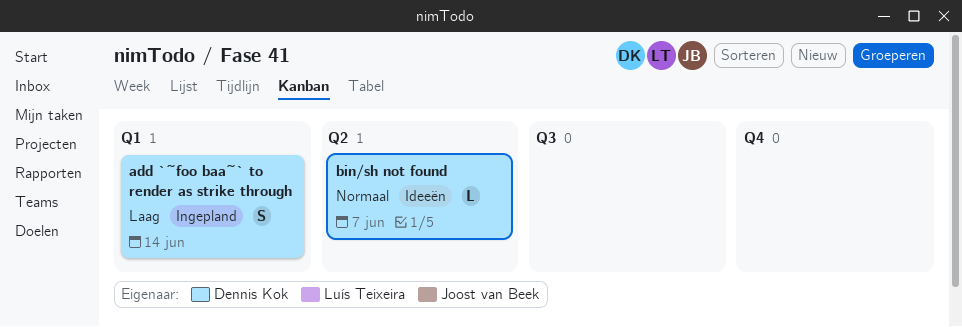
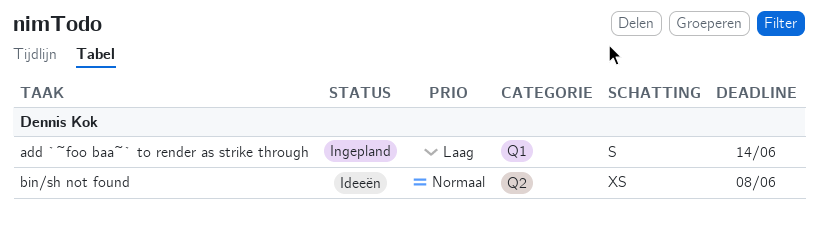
bin/sh not found, estimate: L -> XS
bin/sh not found, due: Jun 7 -> Jun 8

